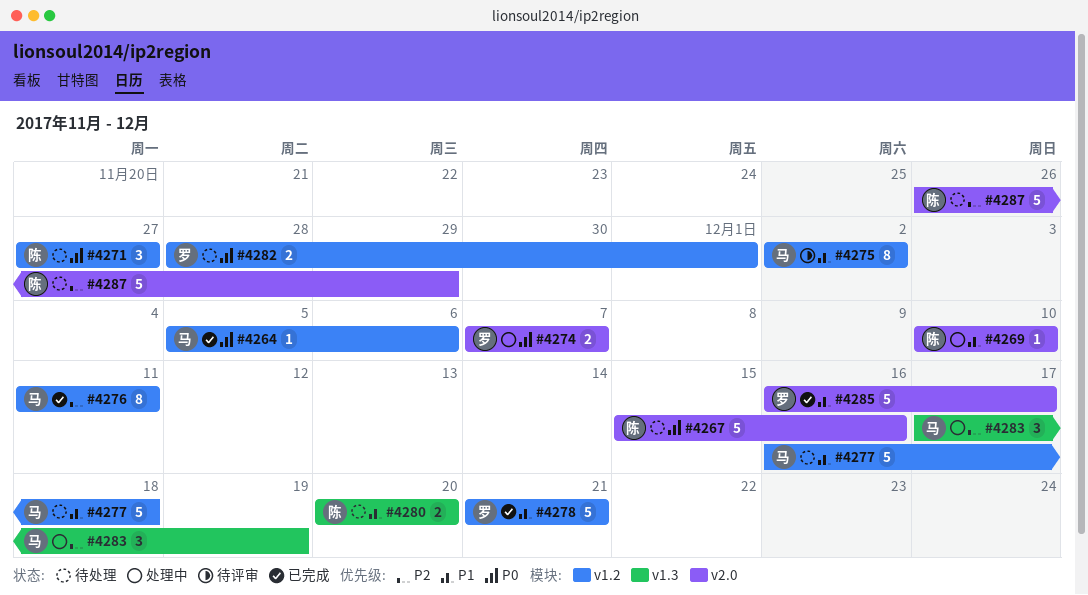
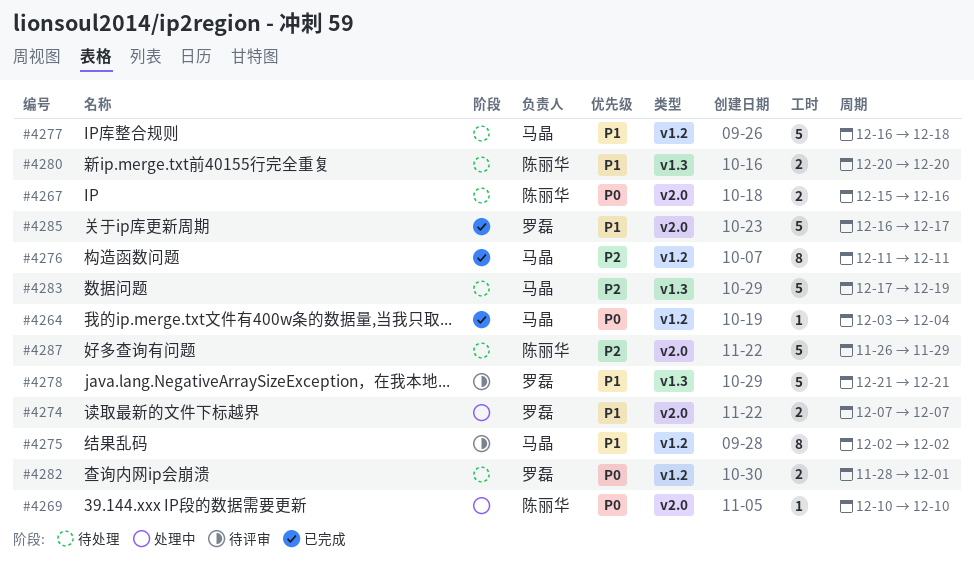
#4264, start: Dec 5 -> Dec 3
#4264, due: Dec 6 -> Dec 4
#4267, estimate: 5 -> 2
#4269, priority: P1 -> P0
#4271: present -> none
#4274, priority: P0 -> P1
#4278, status: 已完成 -> 待评审
#4278, label: v1.2 -> v1.3
#4283, status: 处理中 -> 待处理
#4283, estimate: 3 -> 5

